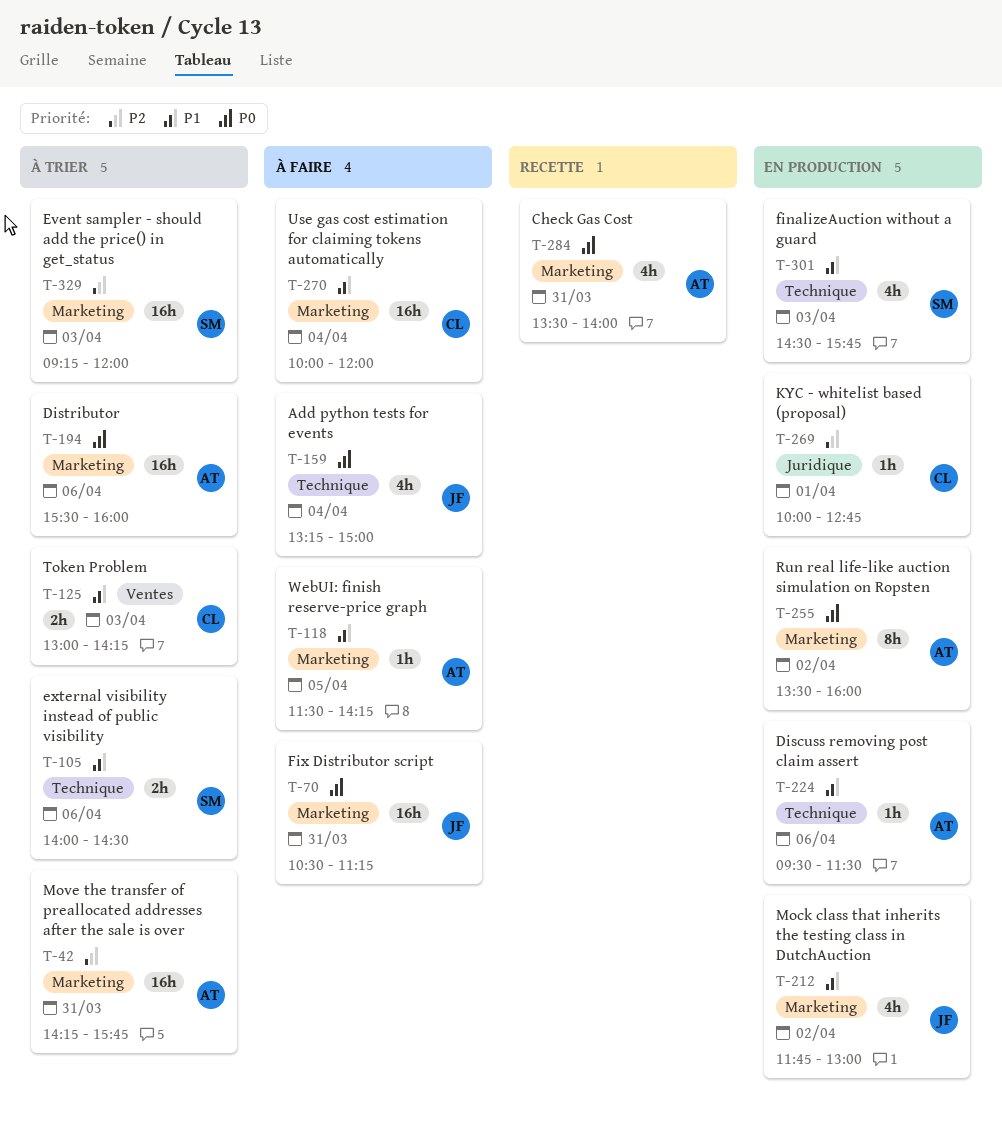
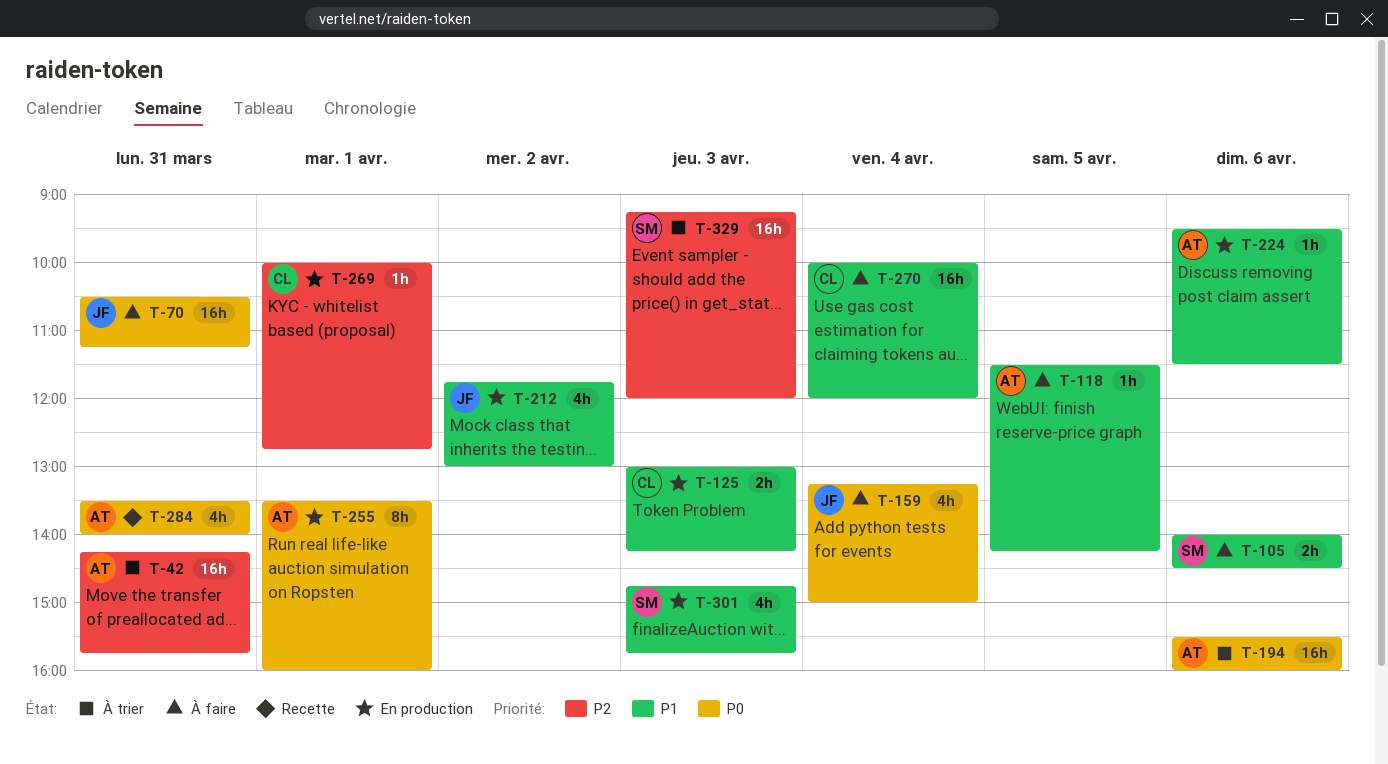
T-105, status: À trier -> À faire
T-125, status: À trier -> En production
T-255, day: Apr 2 -> Apr 1
T-301, begins: 14:30 -> 14:45

